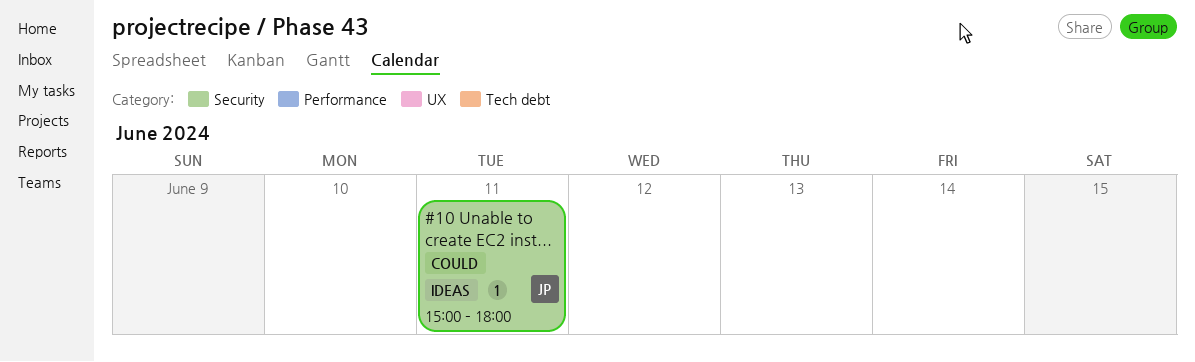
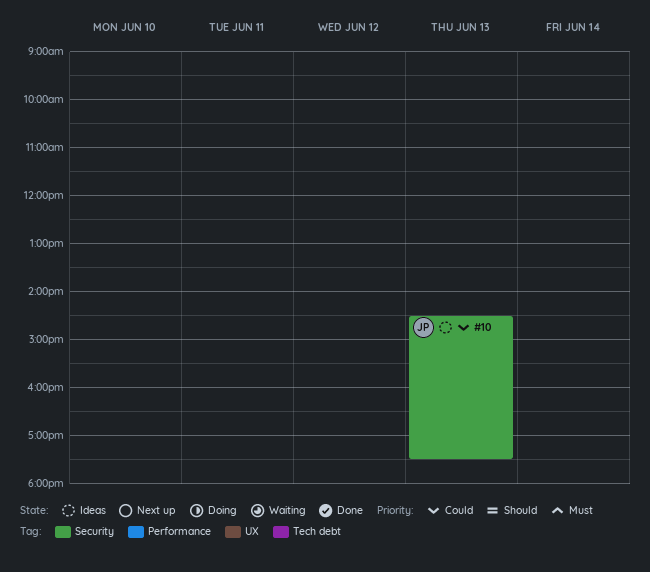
#10, day: Jun 11 -> Jun 13
#10, begins: 15:00 -> 14:30
#10, ends: 18:00 -> 17:30

